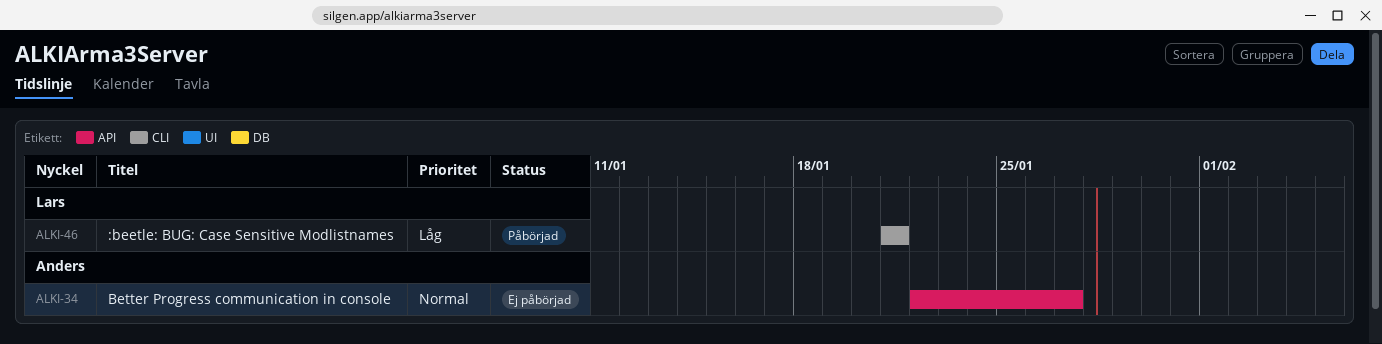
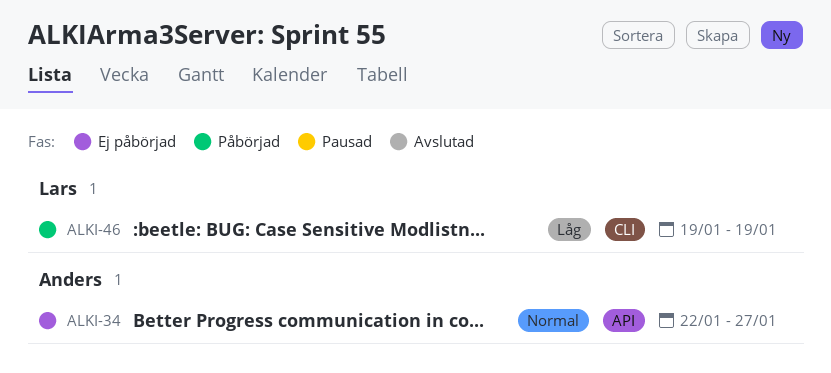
ALKI-46, start: Jan 21 -> Jan 19
ALKI-46, due: Jan 21 -> Jan 19

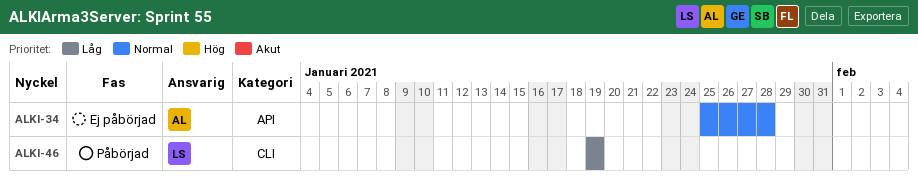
ALKI-34, start: Jan 22 -> Jan 25
ALKI-34, due: Jan 27 -> Jan 28

